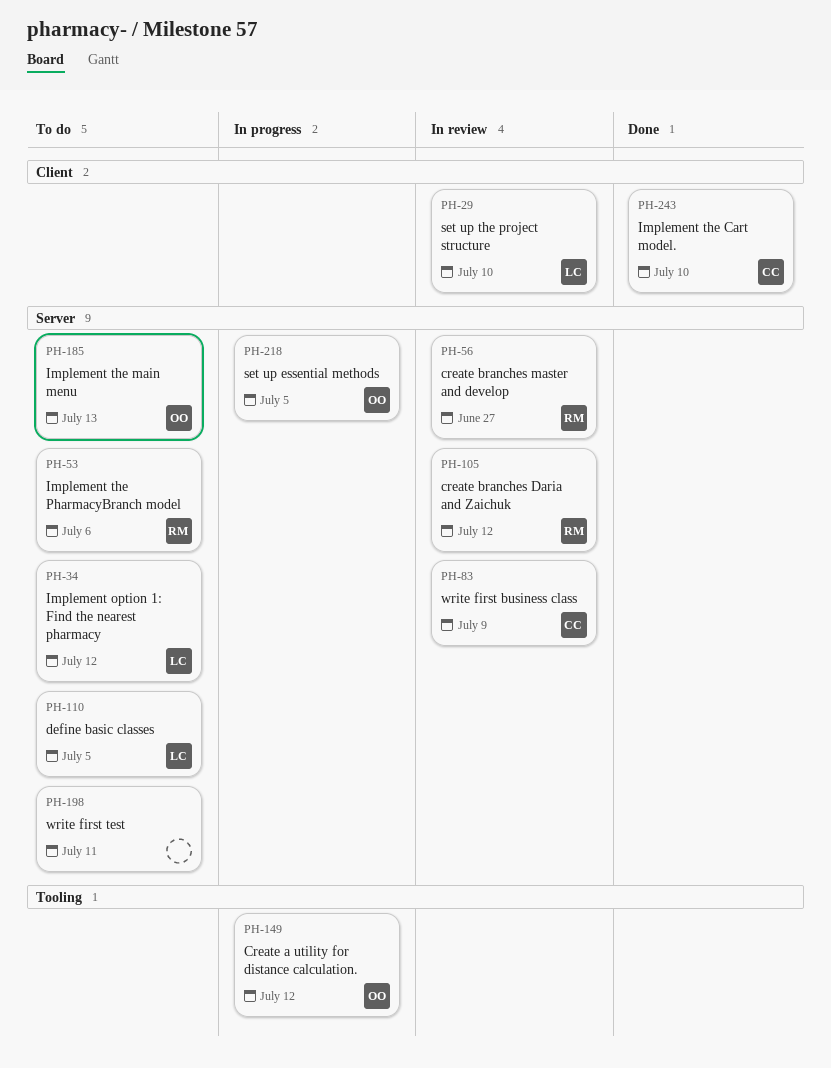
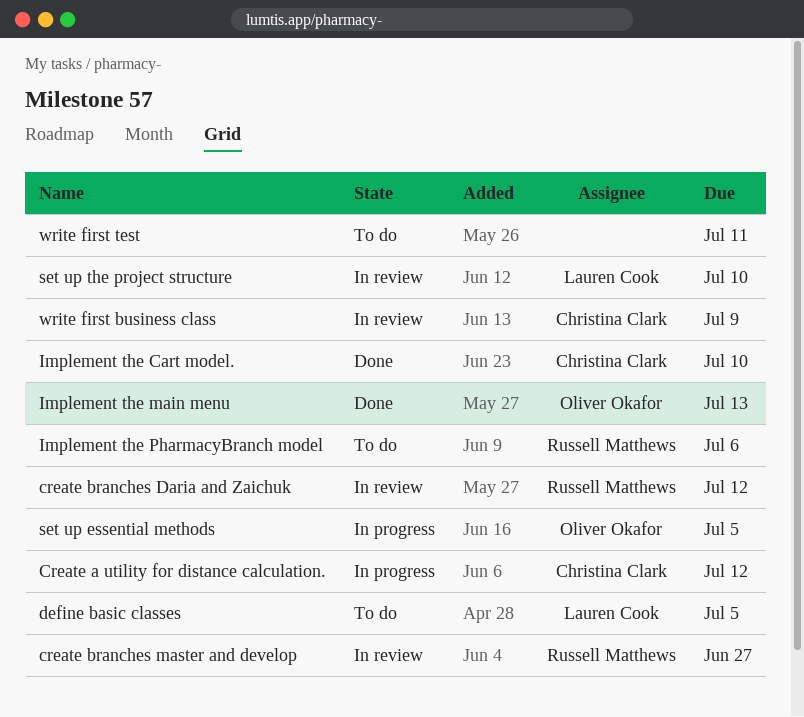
Create a utility for distance calculation., owner: Oliver Okafor -> Christina Clark
Implement option 1: Find the nearest pharmacy: present -> none
Implement the main menu, status: To do -> Done

